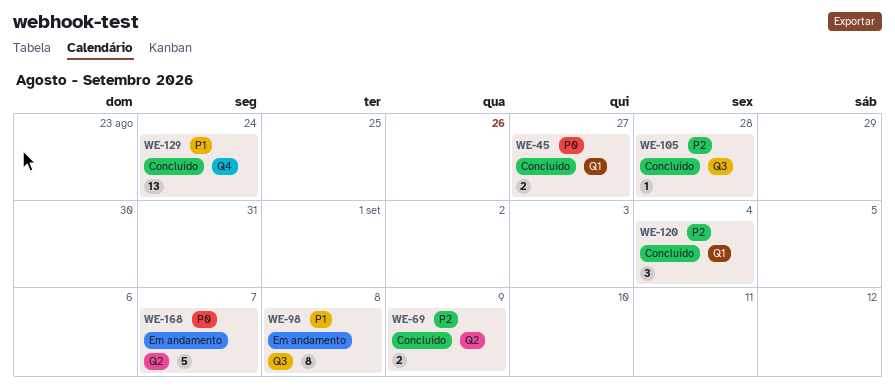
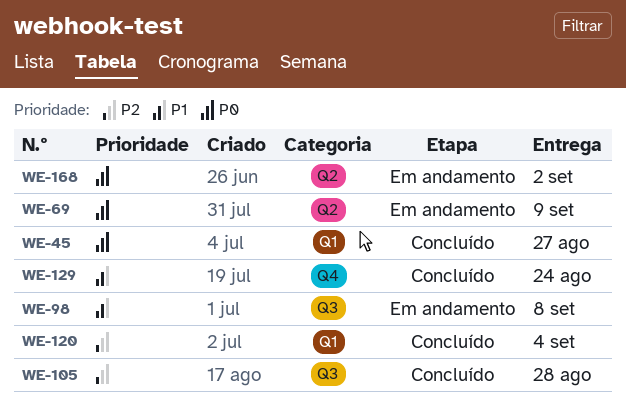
WE-69, status: Concluído -> Em andamento
WE-69, priority: P2 -> P0
WE-168, due: Sep 7 -> Sep 2

